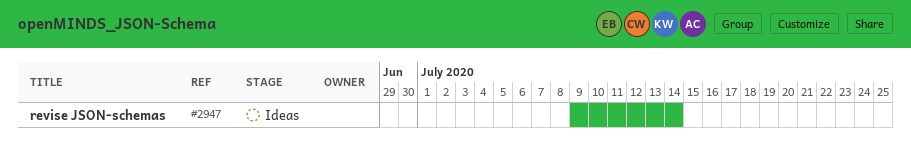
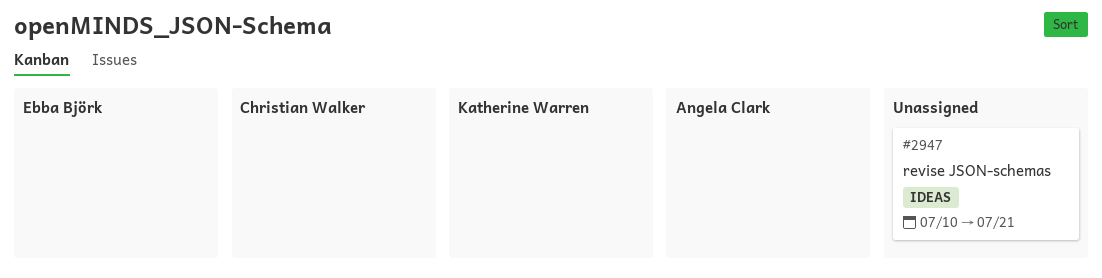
#2947, start: Jul 9 -> Jul 10
#2947, due: Jul 14 -> Jul 21

